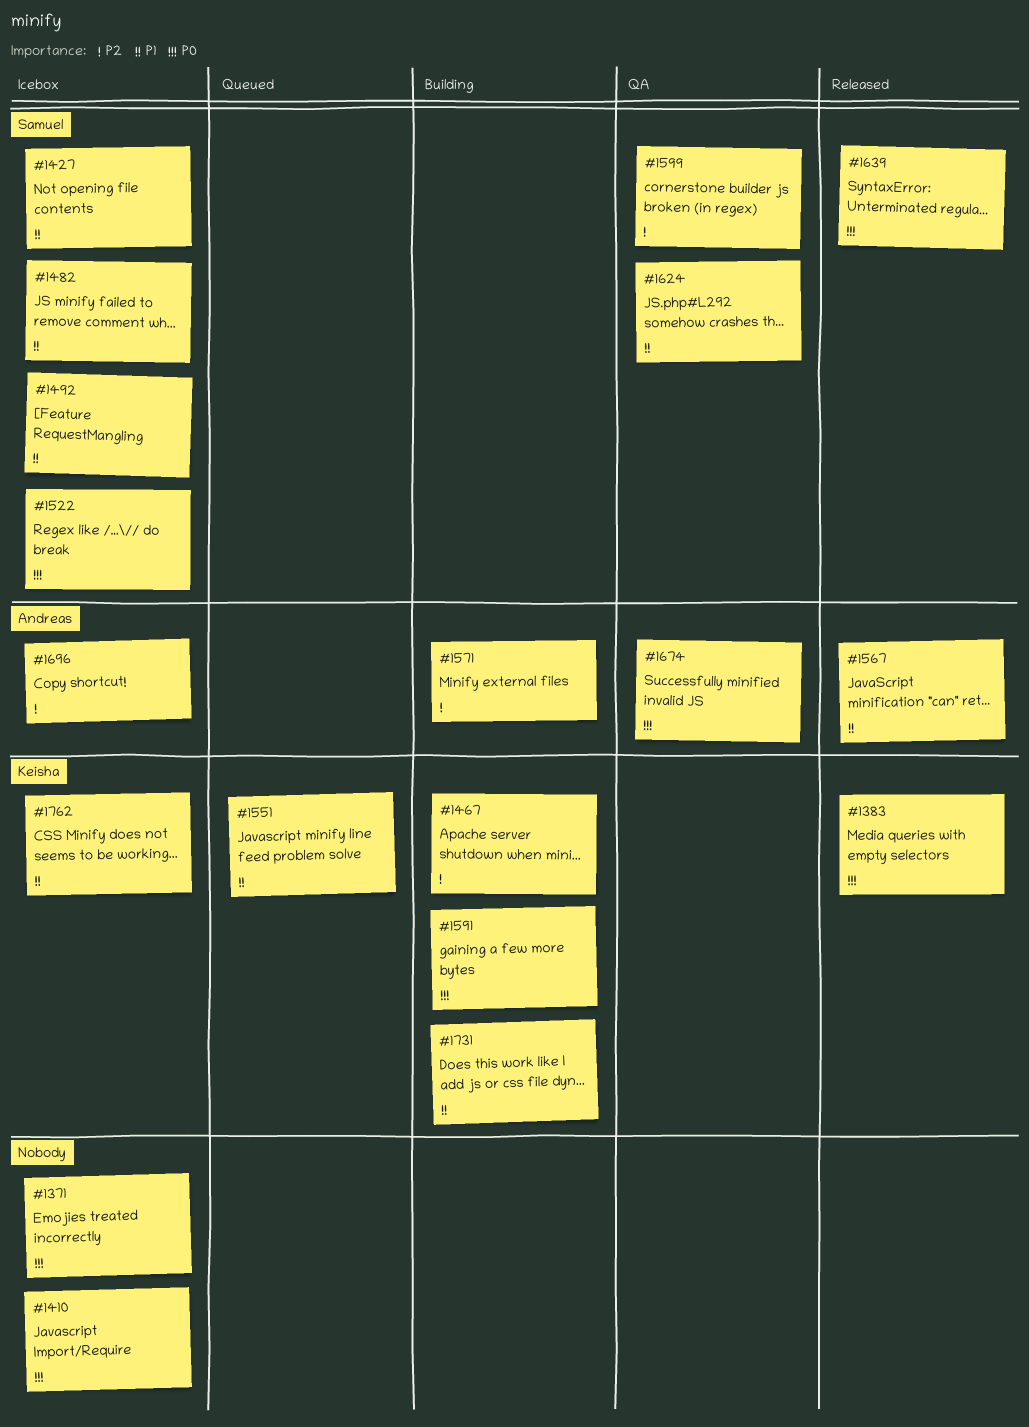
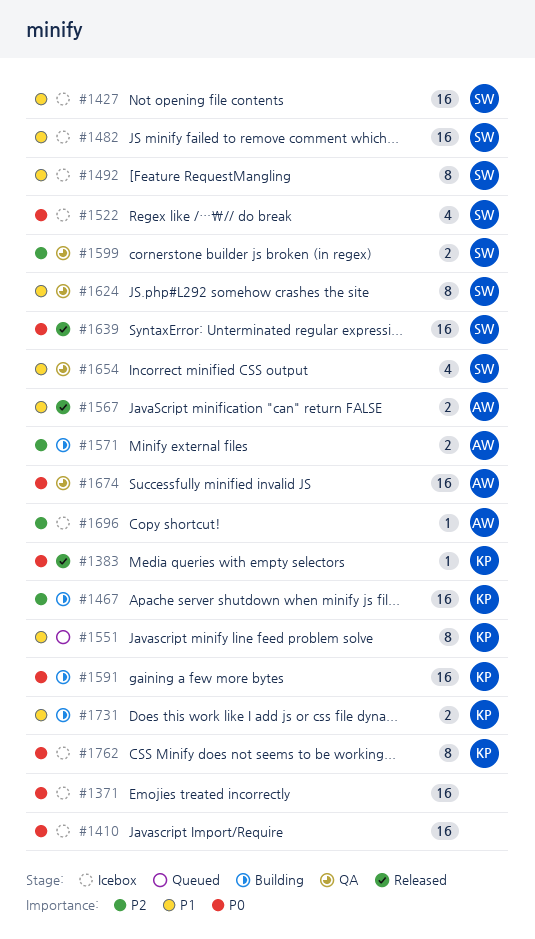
#1654: none -> present
#1762, priority: P1 -> P0

